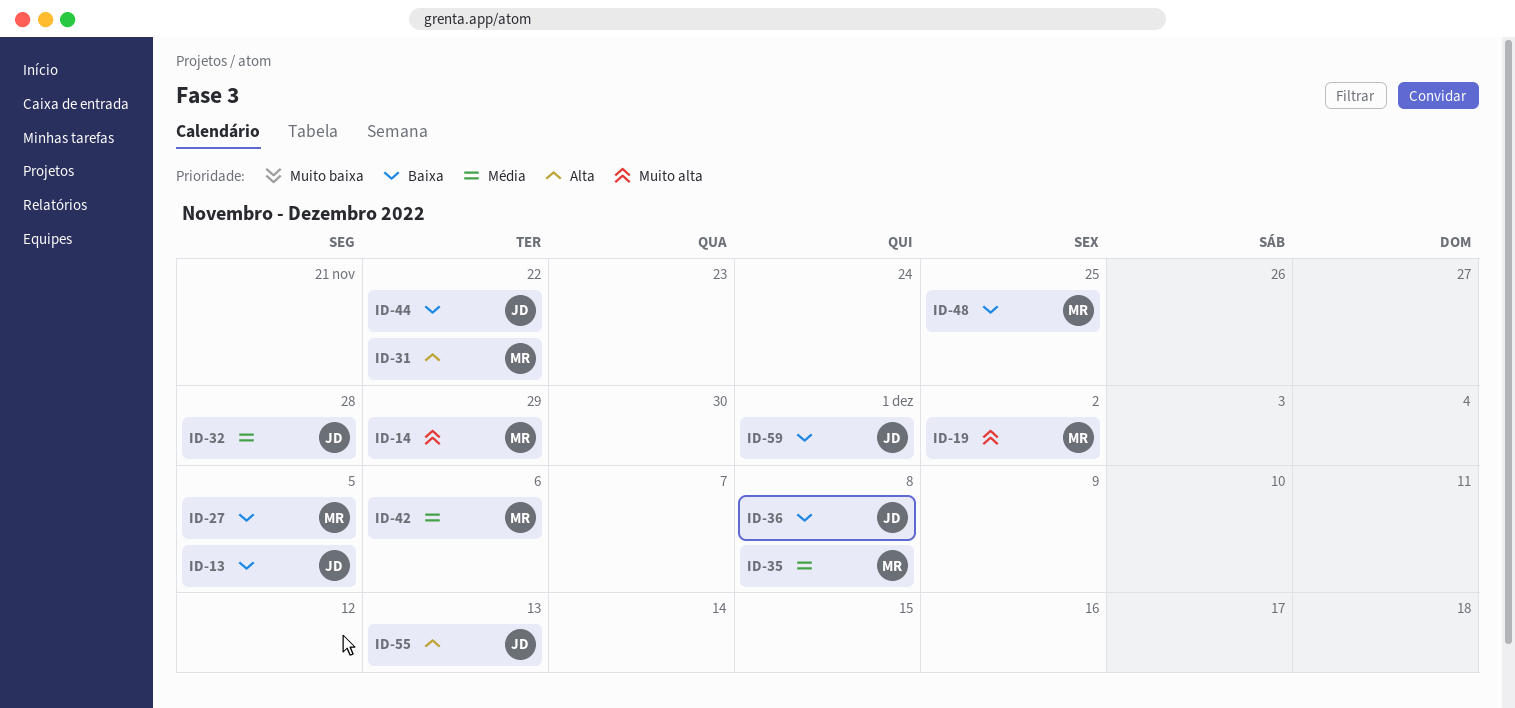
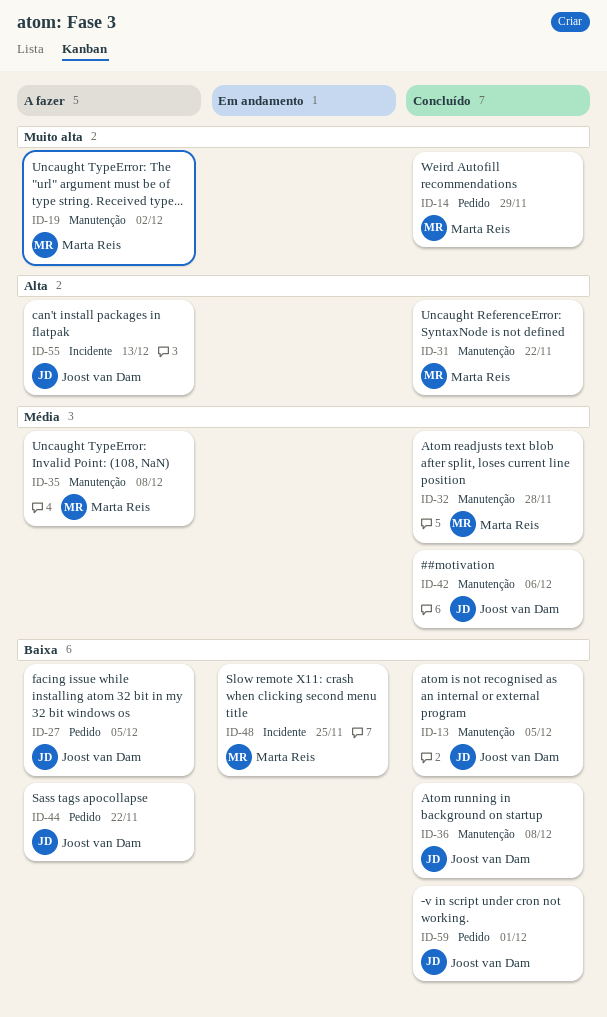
ID-27, owner: Marta Reis -> Joost van Dam
ID-32, owner: Joost van Dam -> Marta Reis
ID-42, owner: Marta Reis -> Joost van Dam

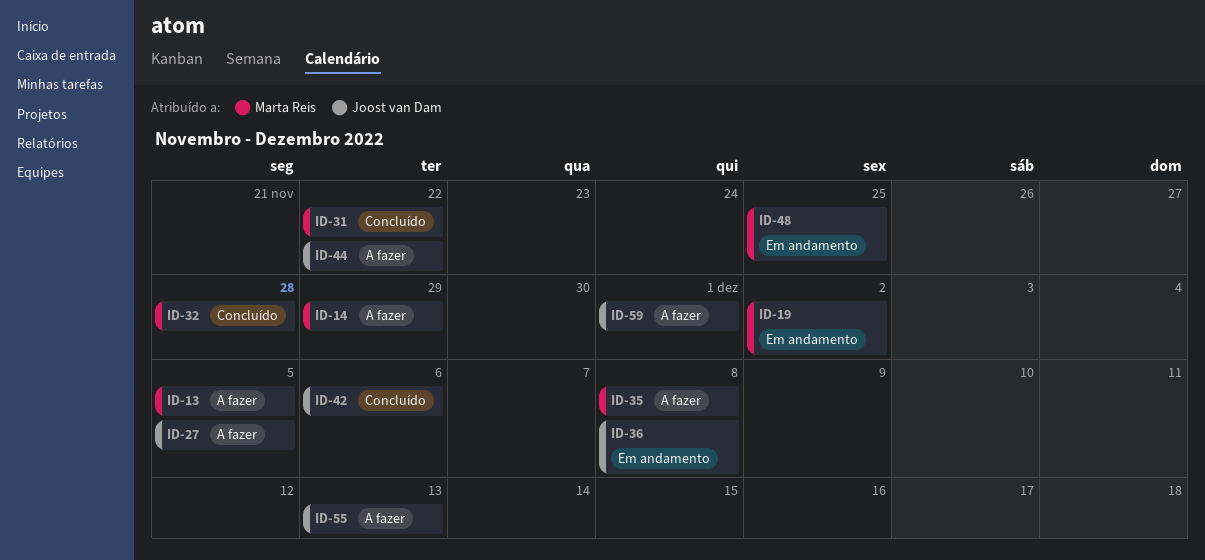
ID-13, status: Concluído -> A fazer
ID-13, owner: Joost van Dam -> Marta Reis
ID-14, status: Concluído -> A fazer
ID-19, status: A fazer -> Em andamento
ID-36, status: Concluído -> Em andamento
ID-59, status: Concluído -> A fazer

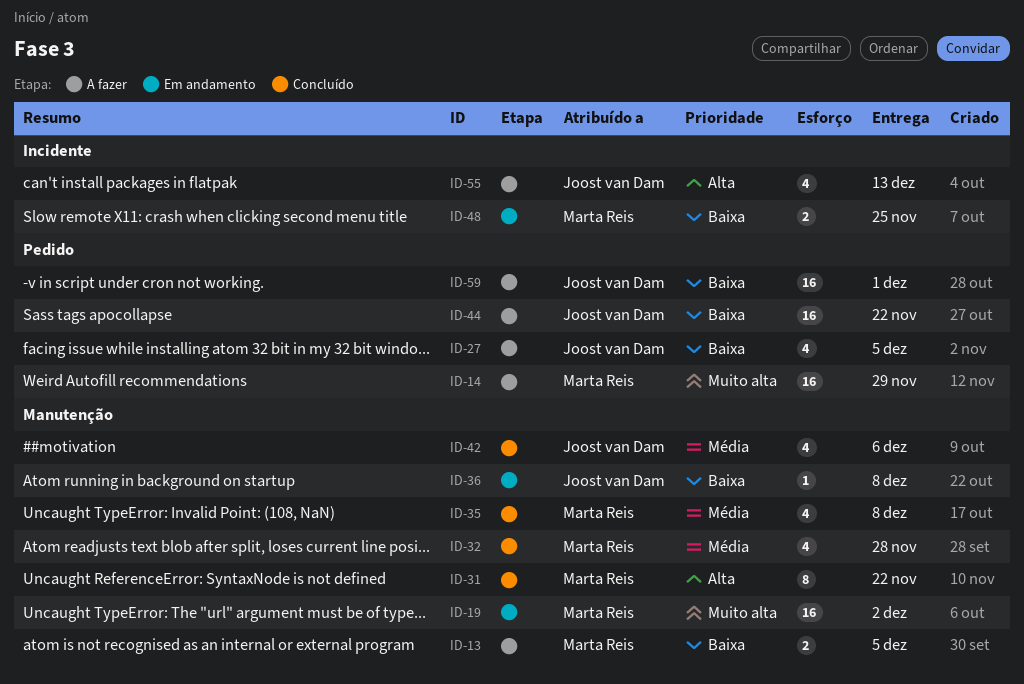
ID-35, status: A fazer -> Concluído

